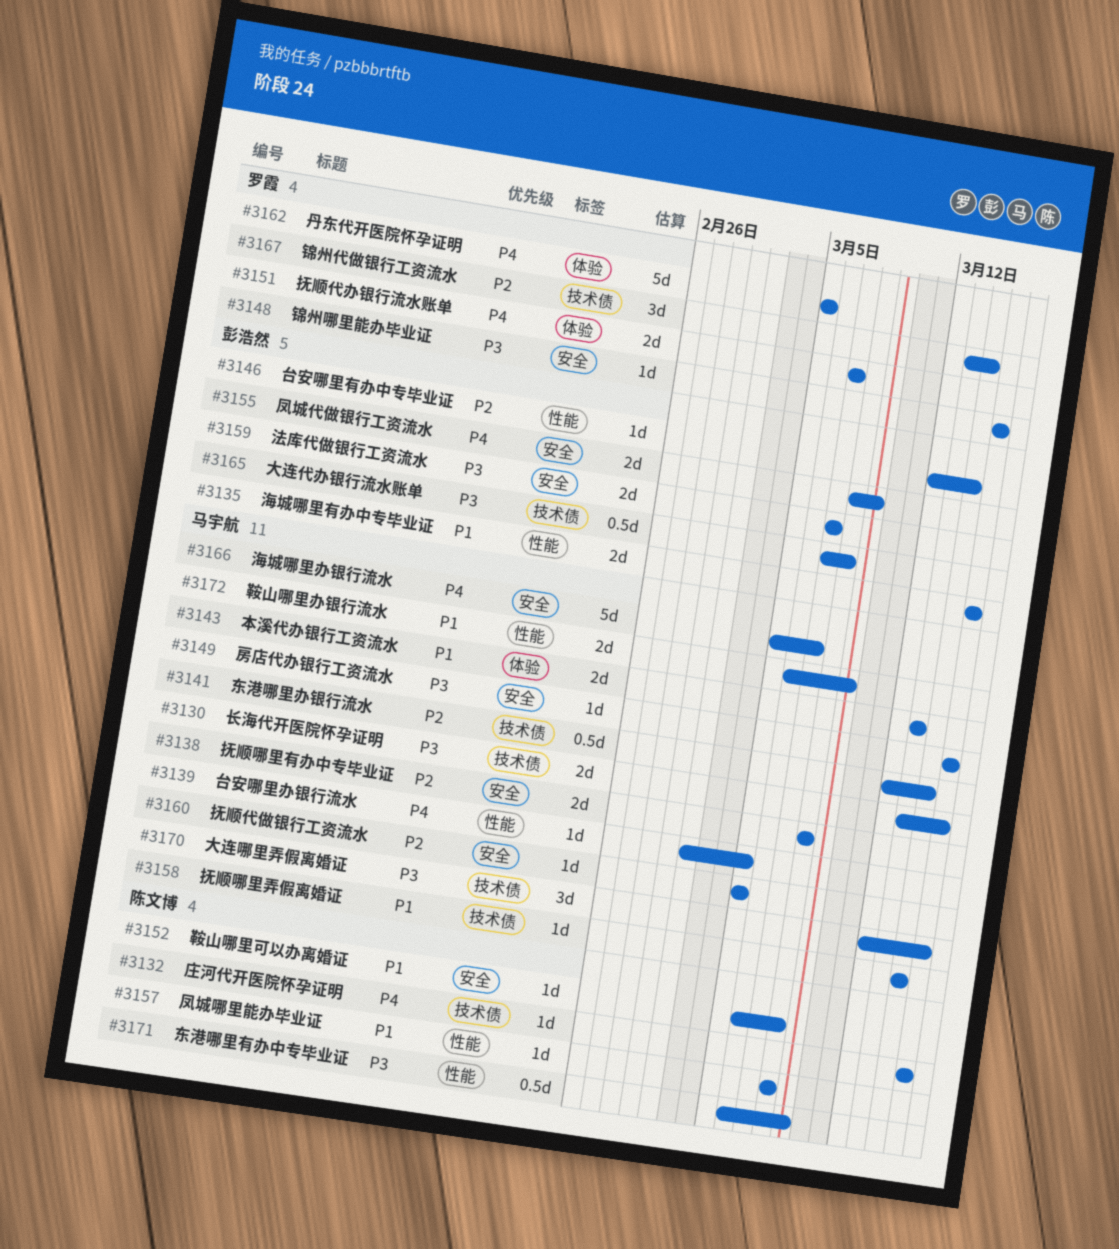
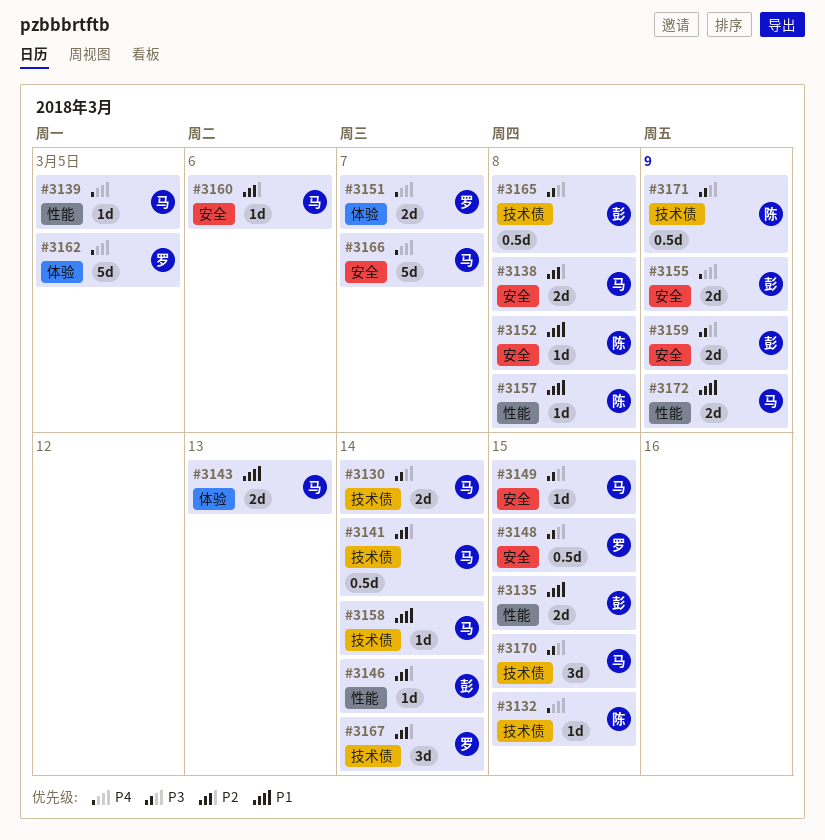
#3130, due: Mar 15 -> Mar 14
#3148, estimate: 1d -> 0.5d
#3159, due: Mar 7 -> Mar 9
#3160, due: Mar 5 -> Mar 6
#3171, label: 性能 -> 技术债

